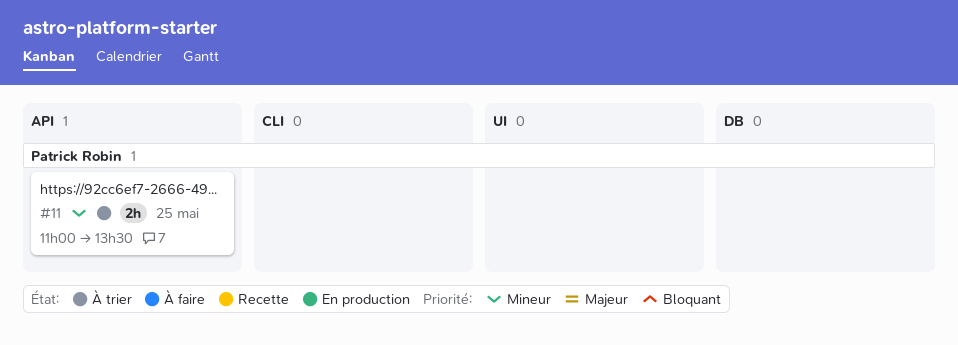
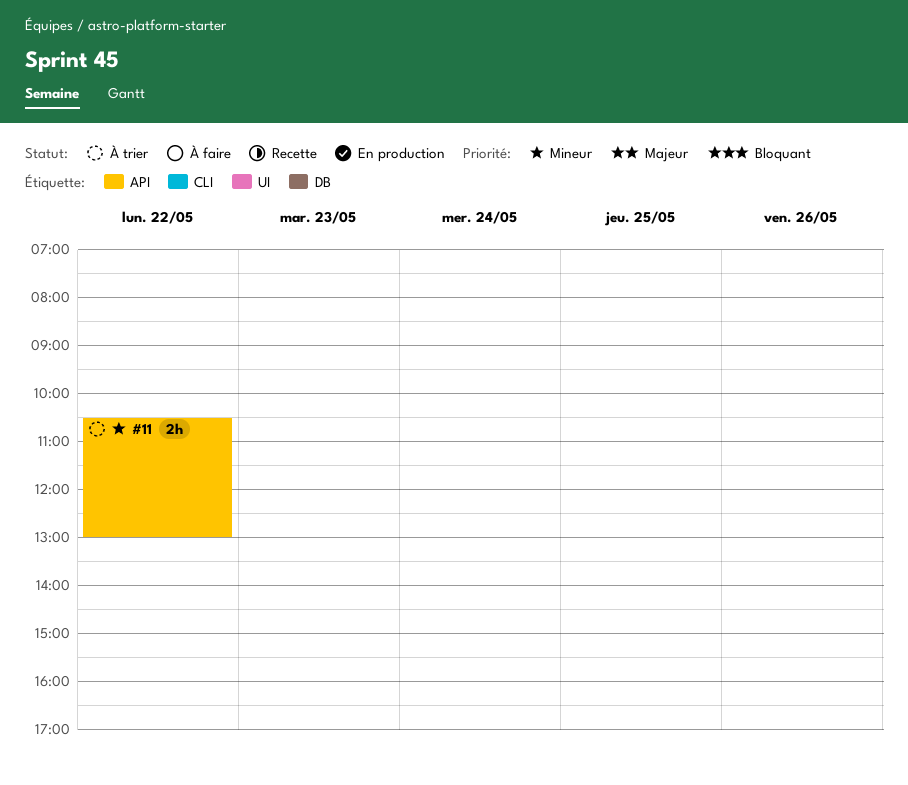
#11, day: May 25 -> May 22
#11, begins: 11:00 -> 10:30
#11, ends: 13:30 -> 13:00

